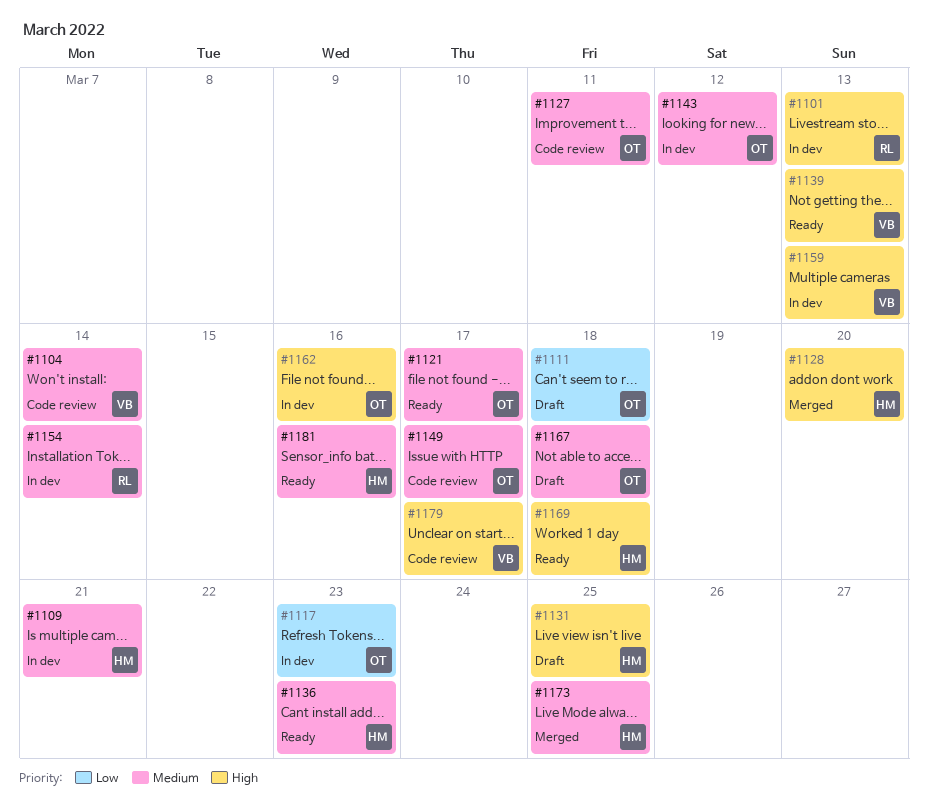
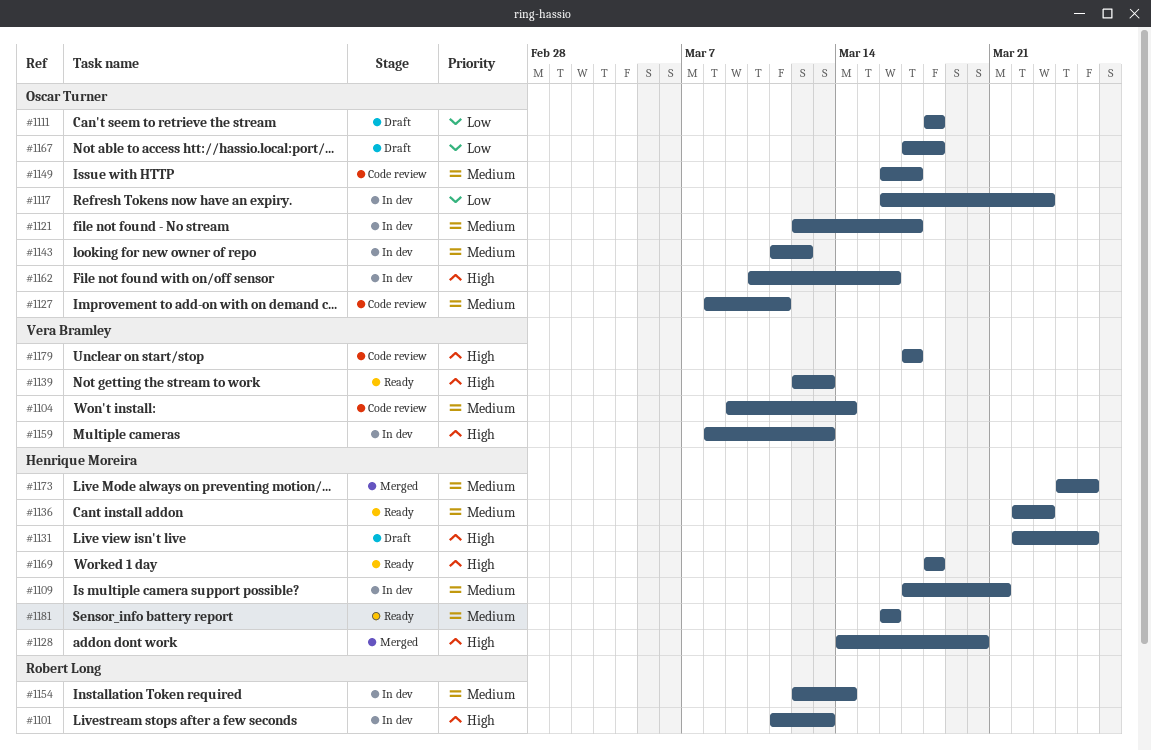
#1121, status: Ready -> In dev
#1167, priority: Medium -> Low

